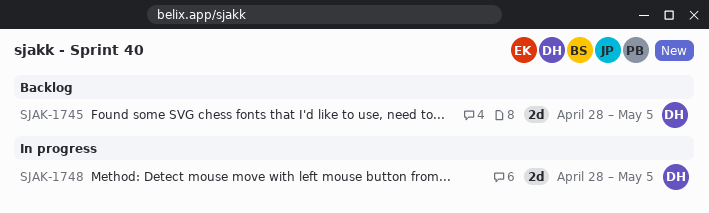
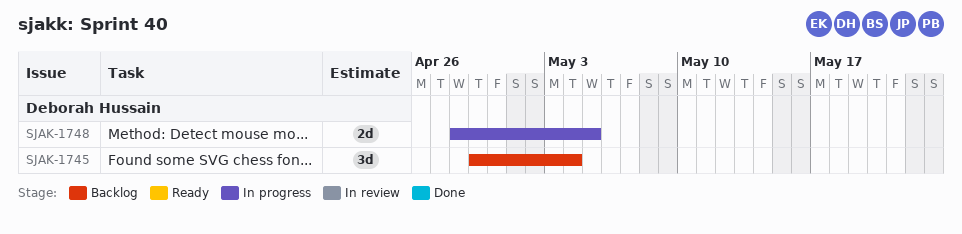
SJAK-1745, estimate: 2d -> 3d
SJAK-1745, start: Apr 28 -> Apr 29
SJAK-1745, due: May 5 -> May 4

